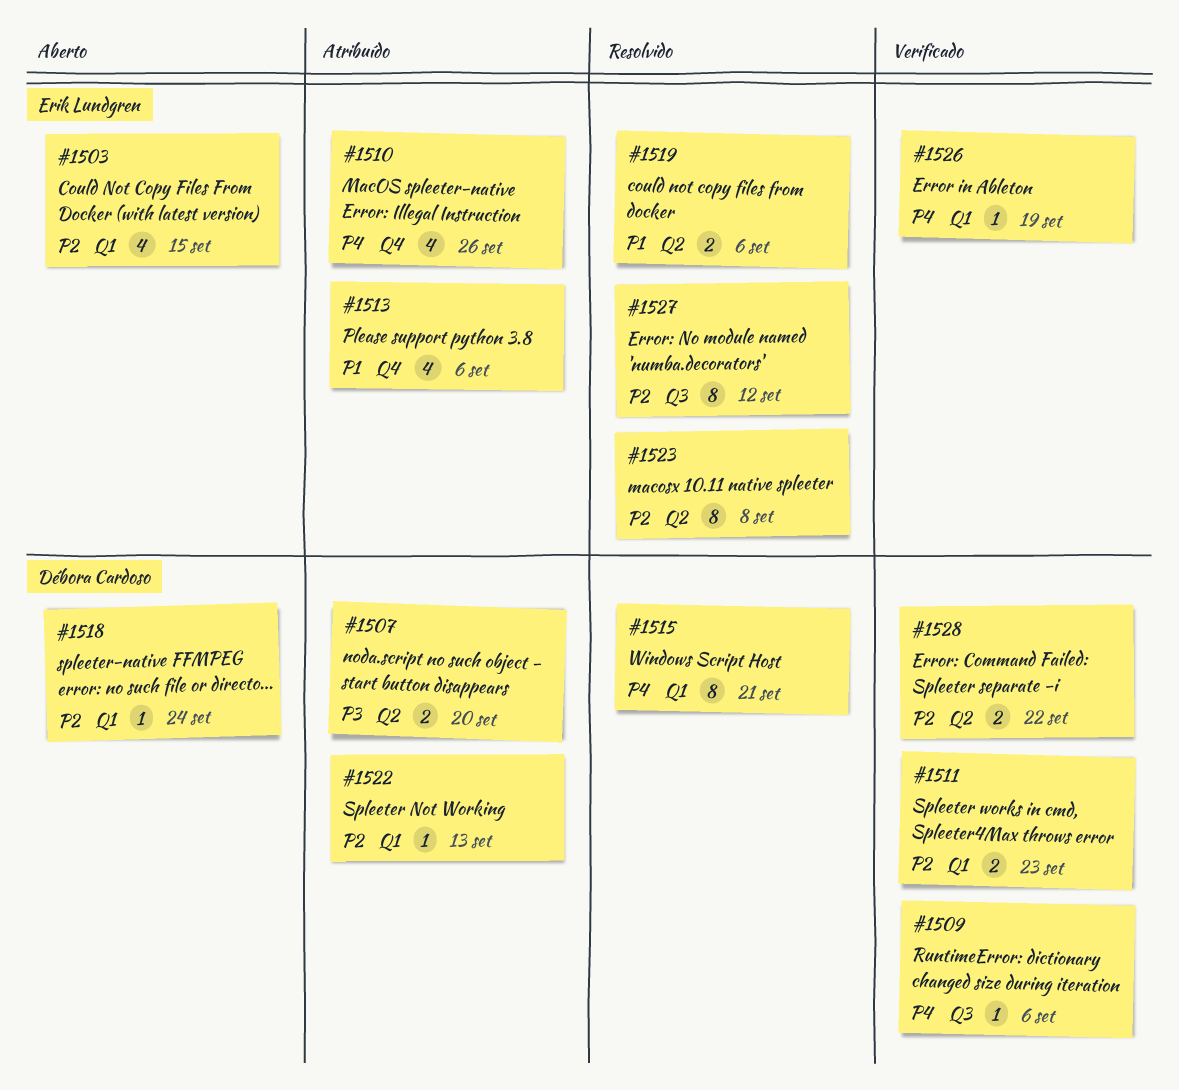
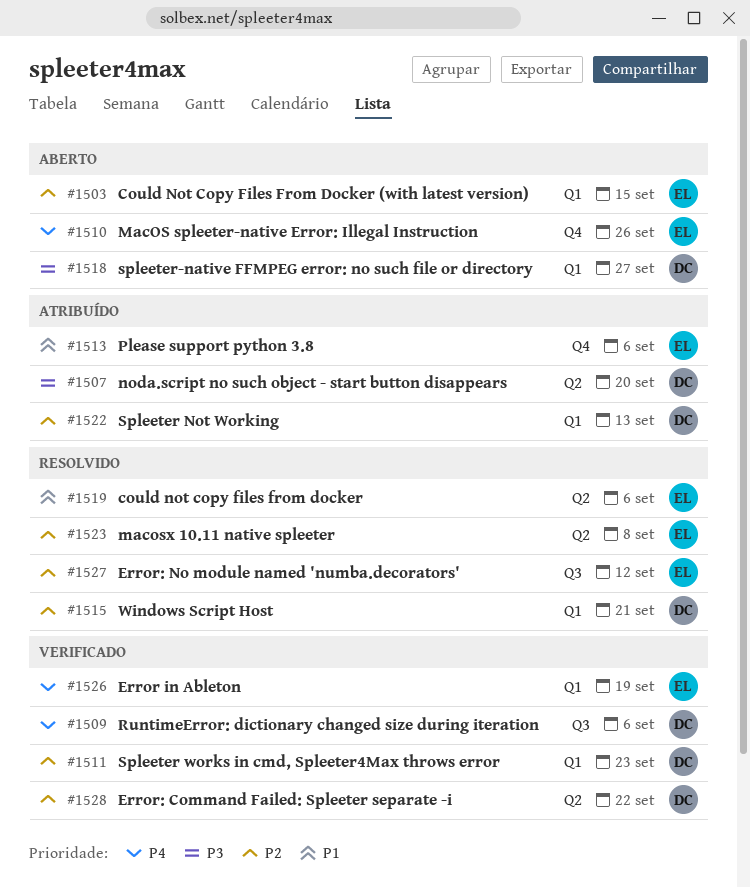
#1510, status: Atribuído -> Aberto
#1515, priority: P4 -> P2
#1518, priority: P2 -> P3
#1518, due: Sep 24 -> Sep 27

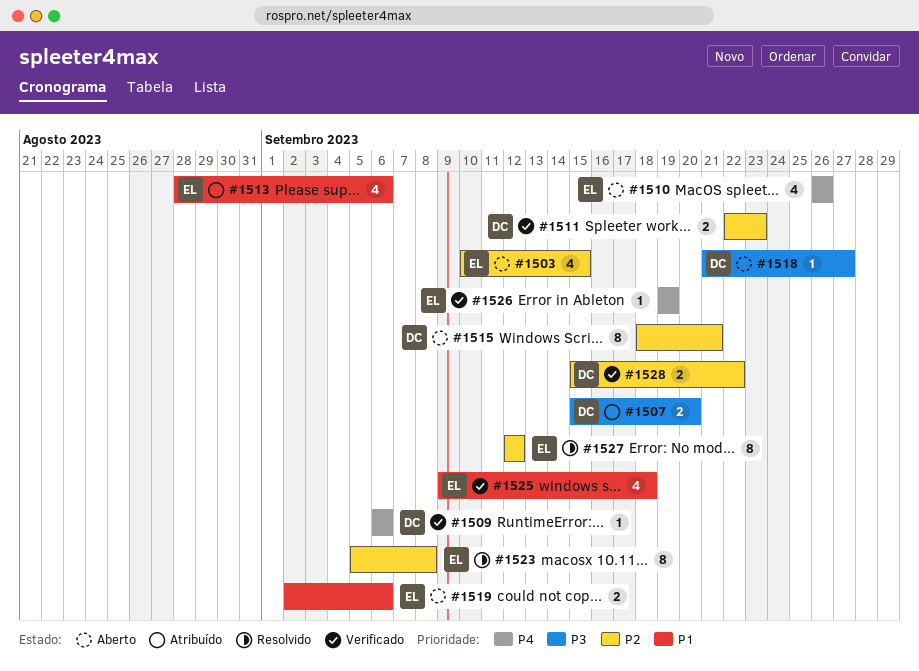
#1515, status: Resolvido -> Aberto
#1519, status: Resolvido -> Aberto
#1522: present -> none
#1525: none -> present

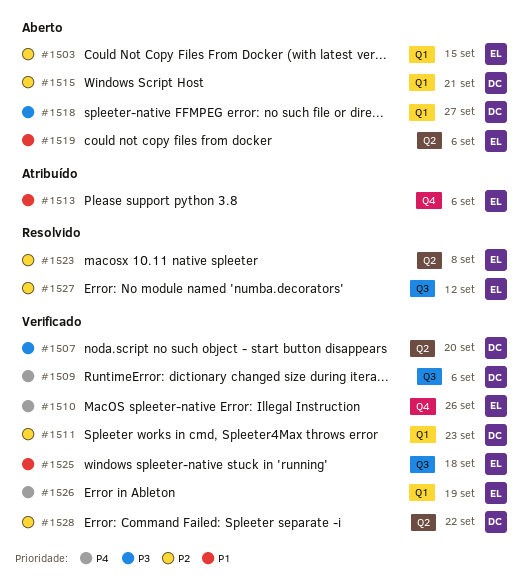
#1507, status: Atribuído -> Verificado
#1510, status: Aberto -> Verificado

